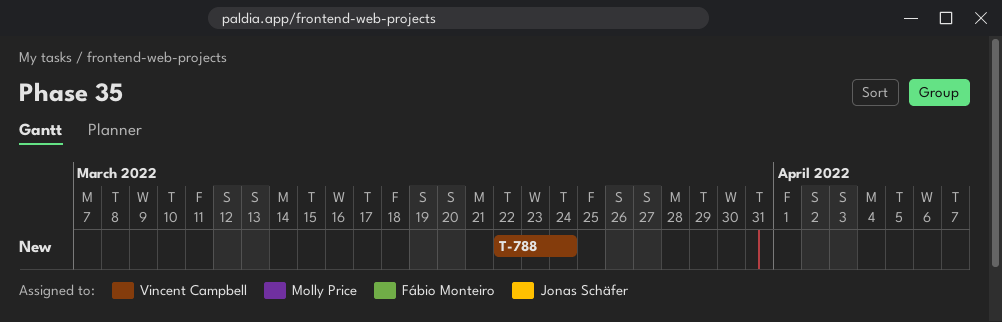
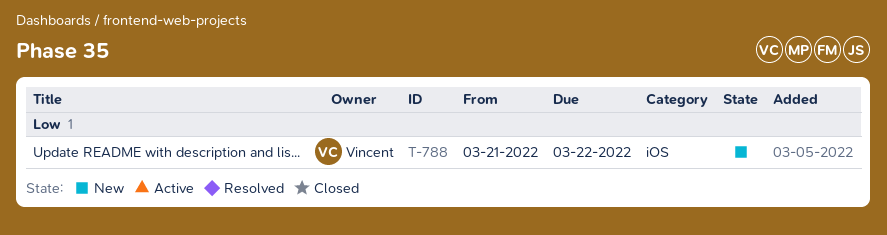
T-788, start: Mar 22 -> Mar 21
T-788, due: Mar 24 -> Mar 22

